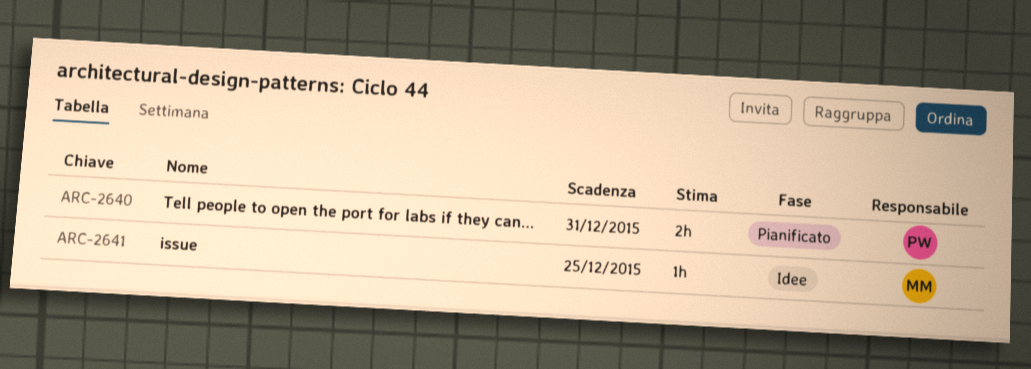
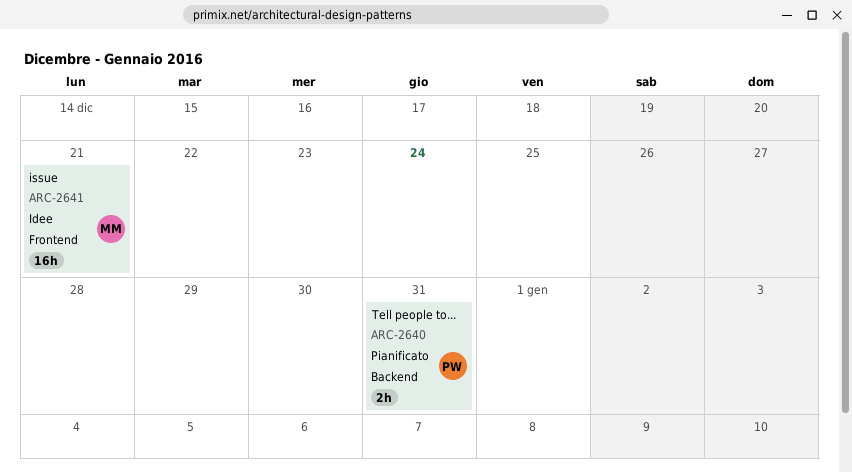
ARC-2641, estimate: 1h -> 16h
ARC-2641, due: Dec 25 -> Dec 21

